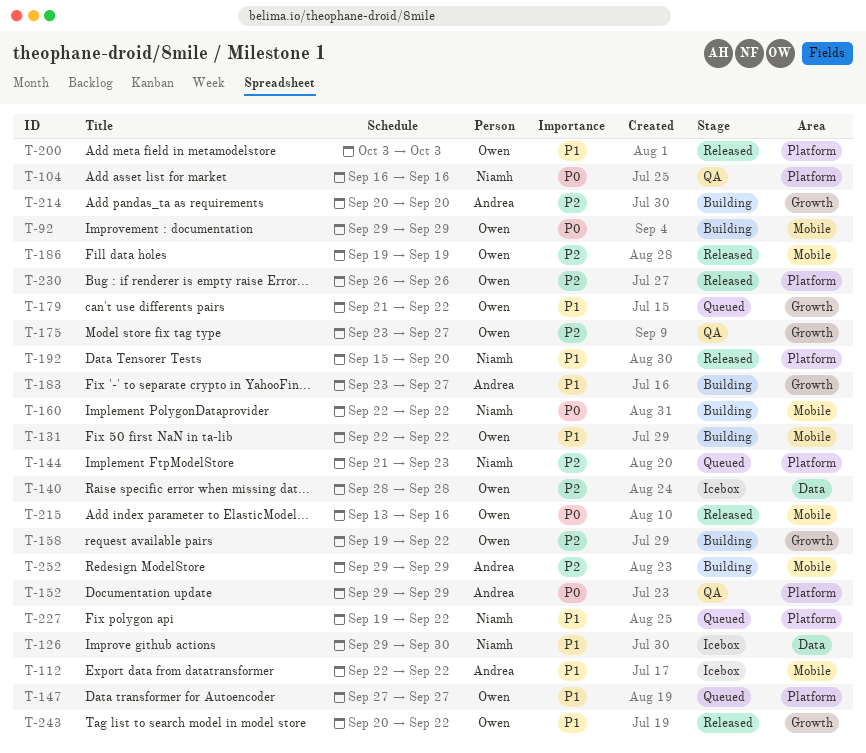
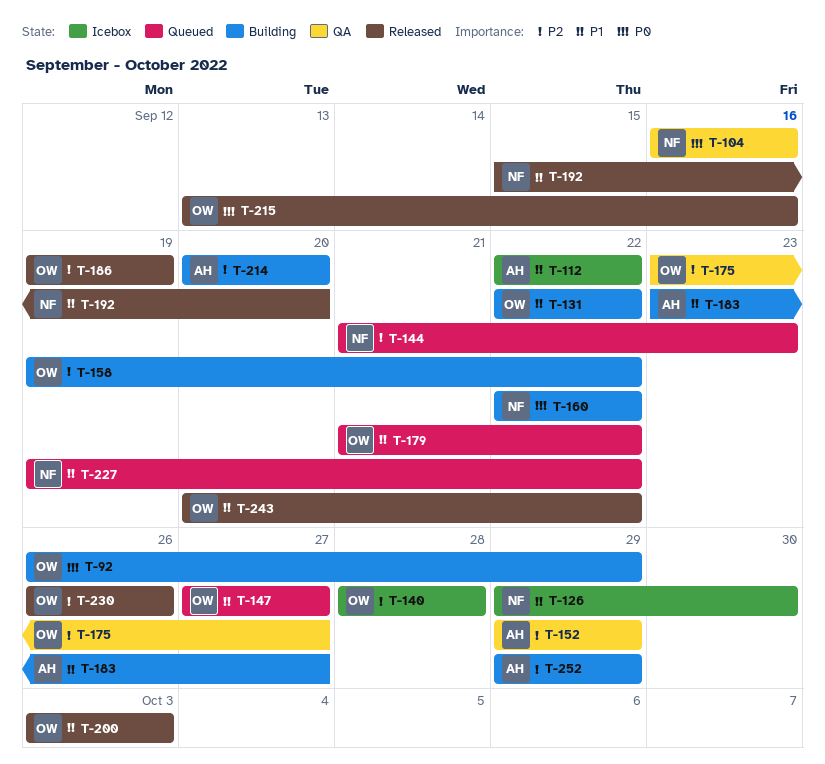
T-92, start: Sep 29 -> Sep 26
T-152, priority: P0 -> P2

